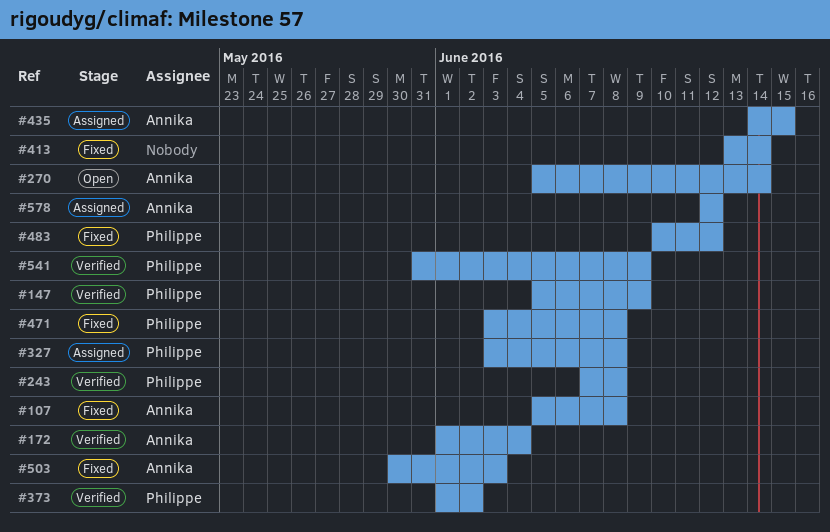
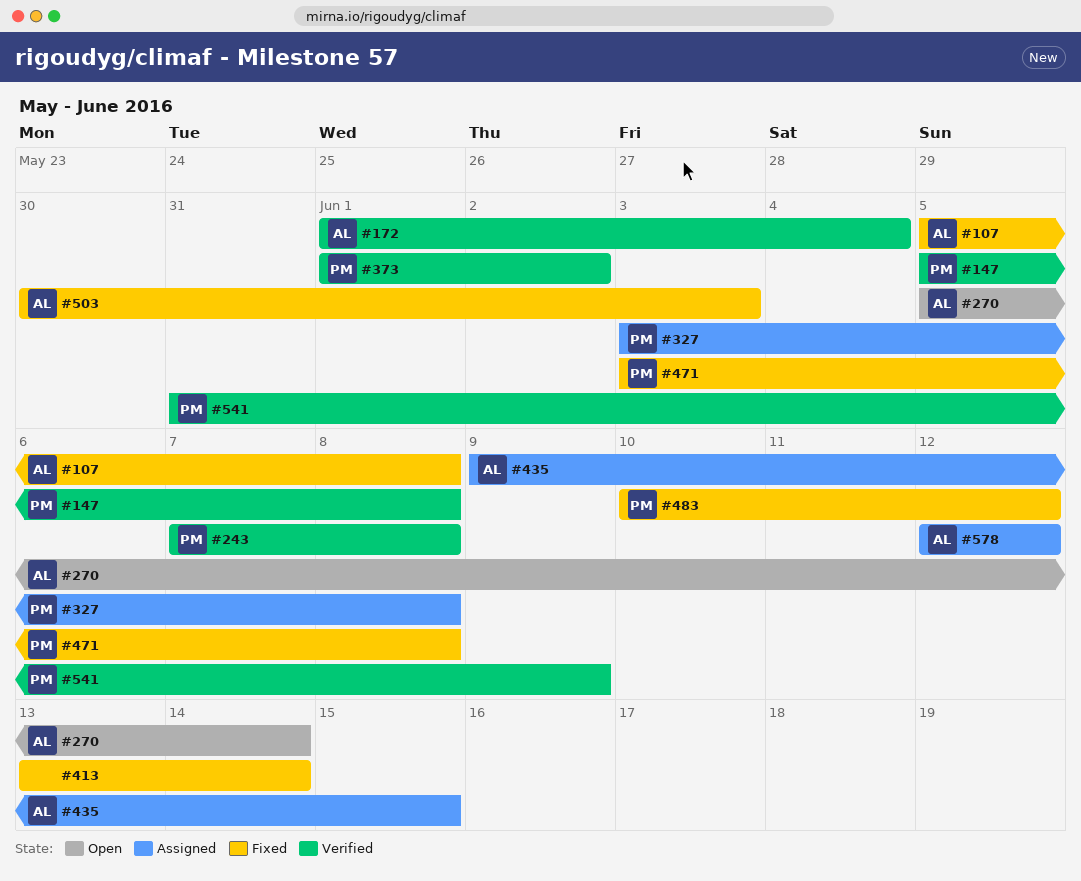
#147, due: Jun 9 -> Jun 8
#435, start: Jun 14 -> Jun 9

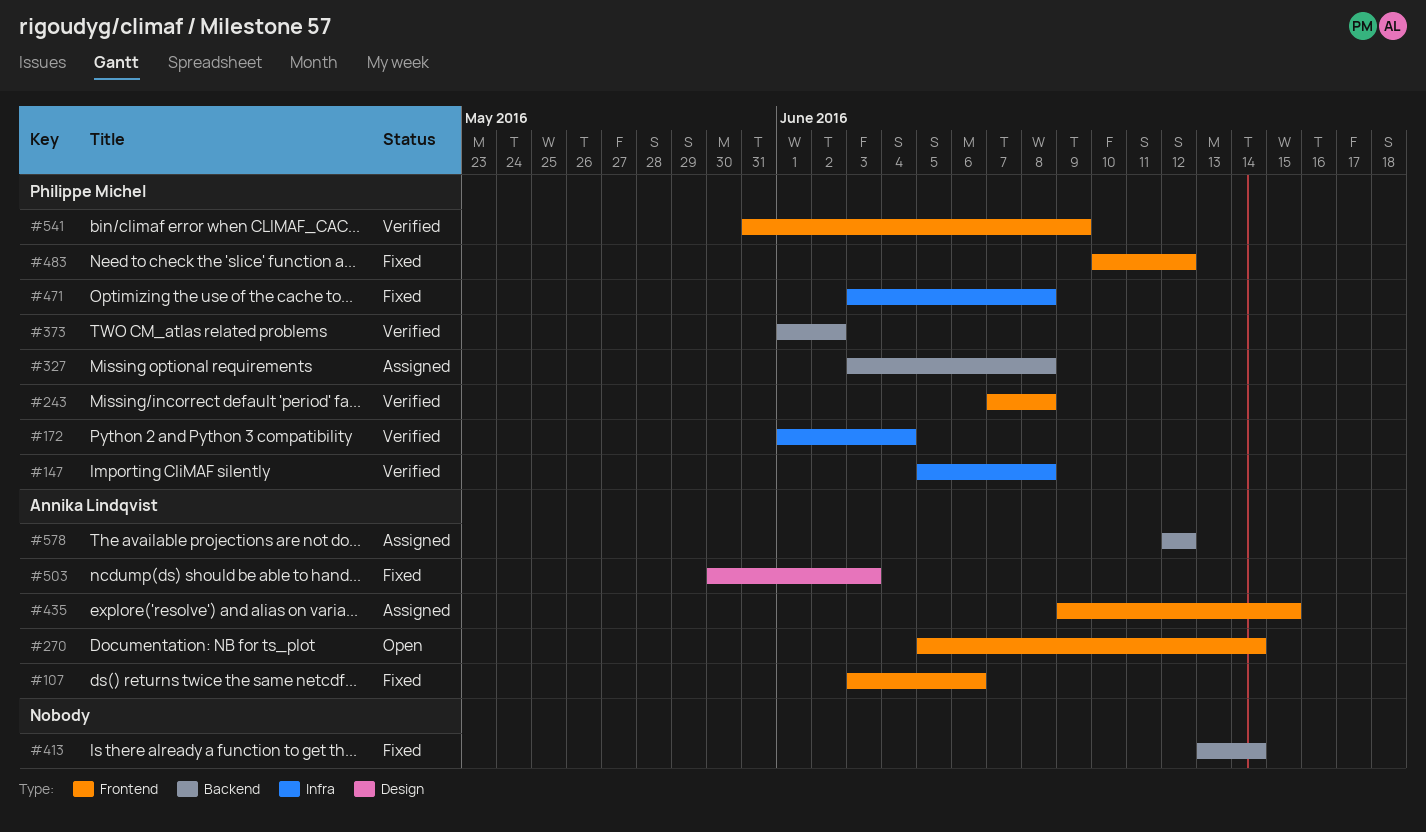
#107, start: Jun 5 -> Jun 3
#107, due: Jun 8 -> Jun 6
#172, owner: Annika Lindqvist -> Philippe Michel

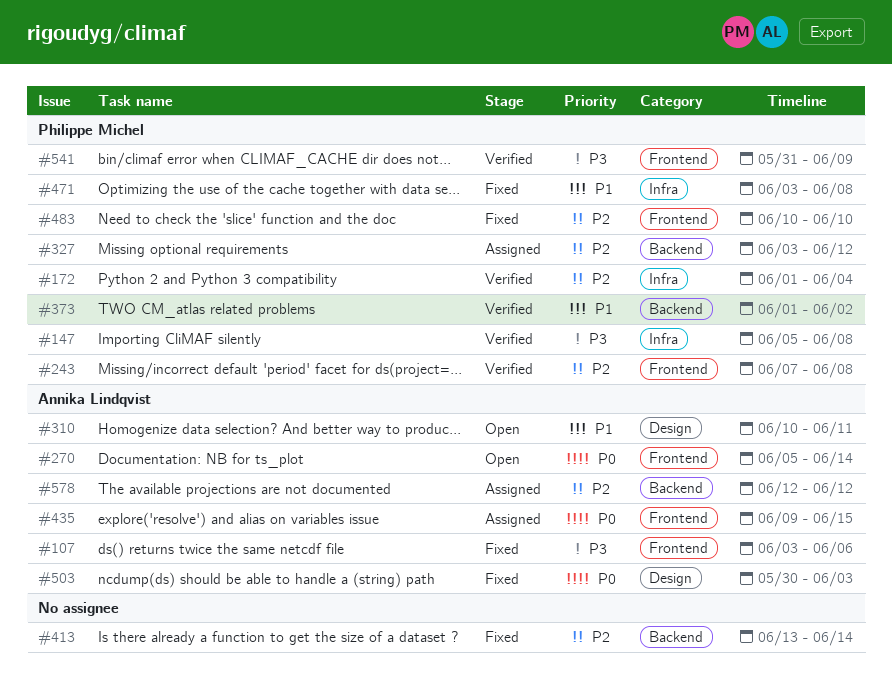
#310: none -> present
#327, due: Jun 8 -> Jun 12
#483, due: Jun 12 -> Jun 10

